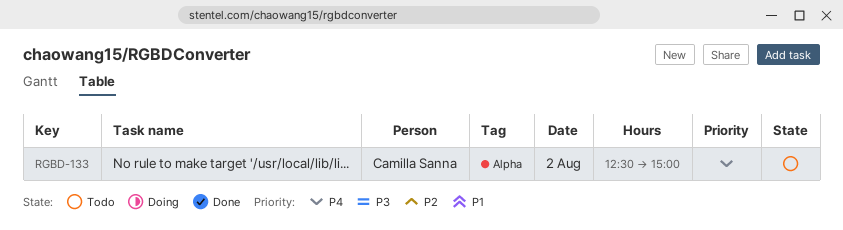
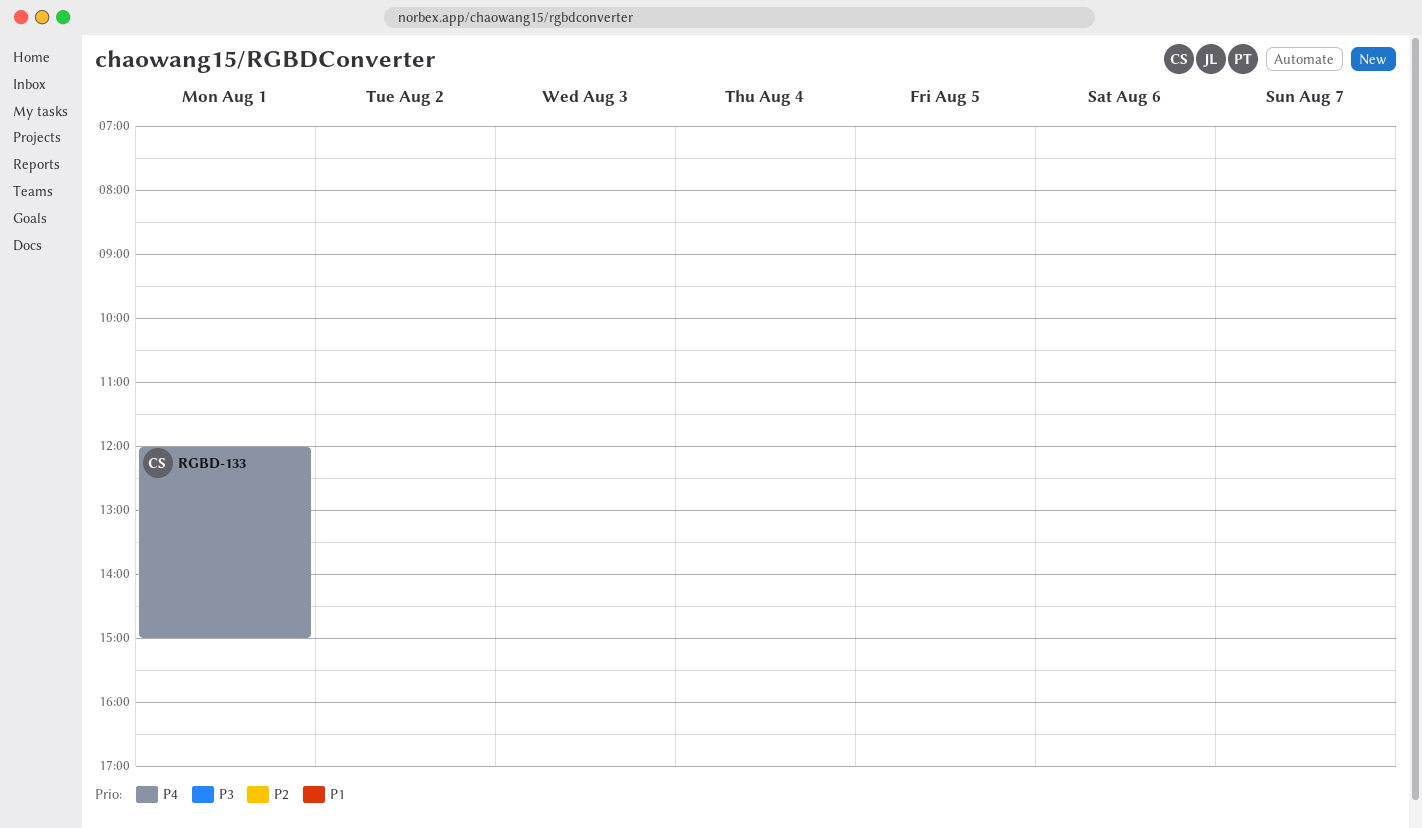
RGBD-133, day: Aug 2 -> Aug 1
RGBD-133, begins: 12:30 -> 12:00

